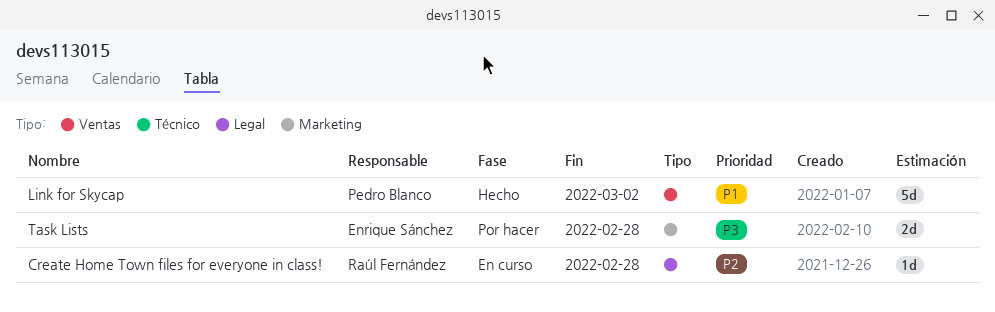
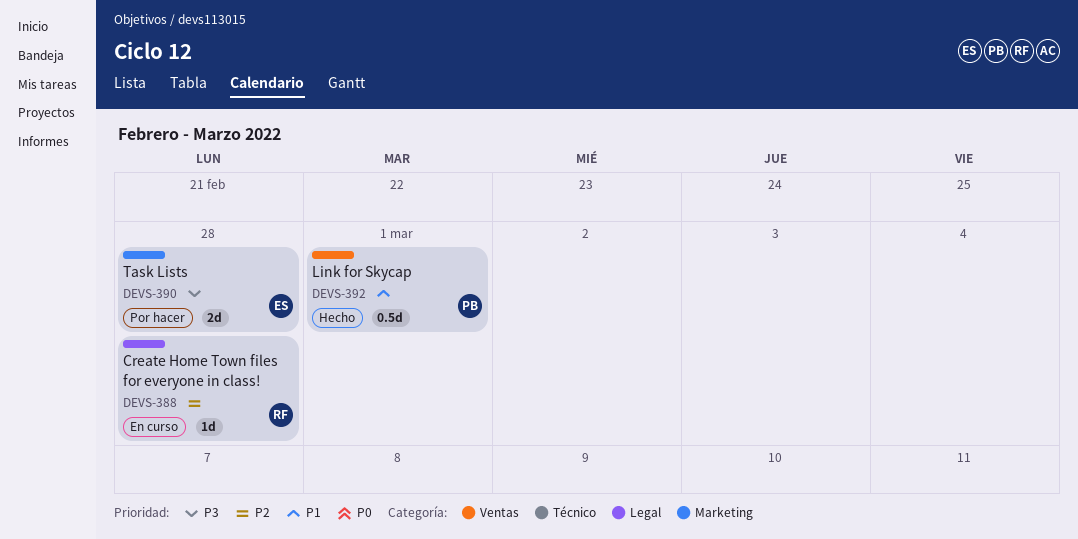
Link for Skycap, estimate: 5d -> 0.5d
Link for Skycap, due: Mar 2 -> Mar 1

